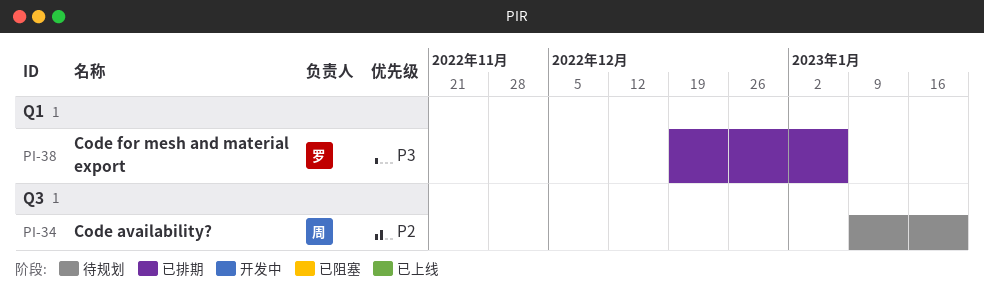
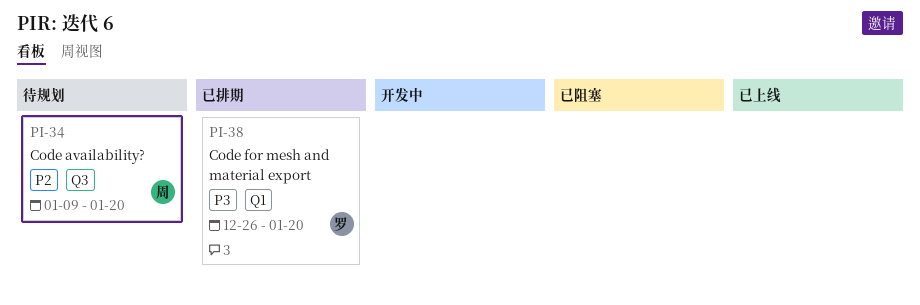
PI-38, start: Dec 19 -> Dec 26
PI-38, due: Jan 6 -> Jan 20

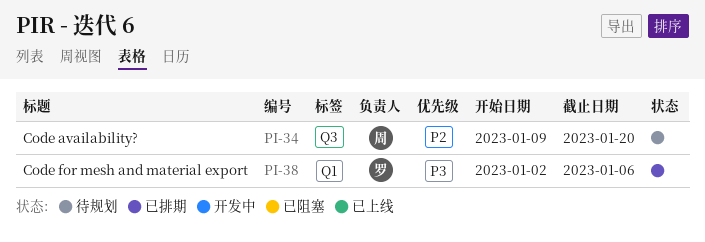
PI-38, start: Dec 26 -> Jan 2
PI-38, due: Jan 20 -> Jan 6

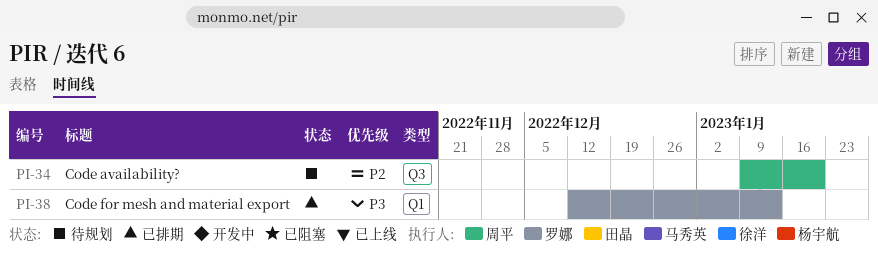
PI-38, start: Jan 2 -> Dec 12
PI-38, due: Jan 6 -> Jan 13

